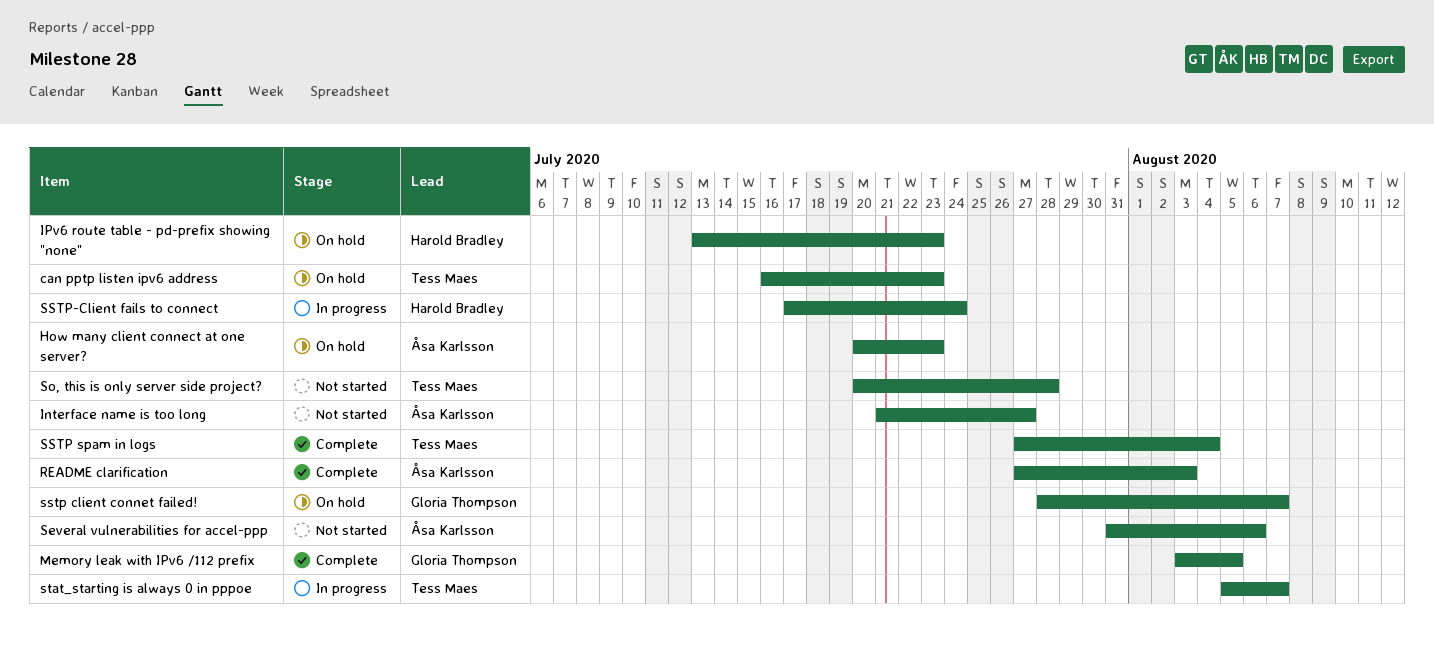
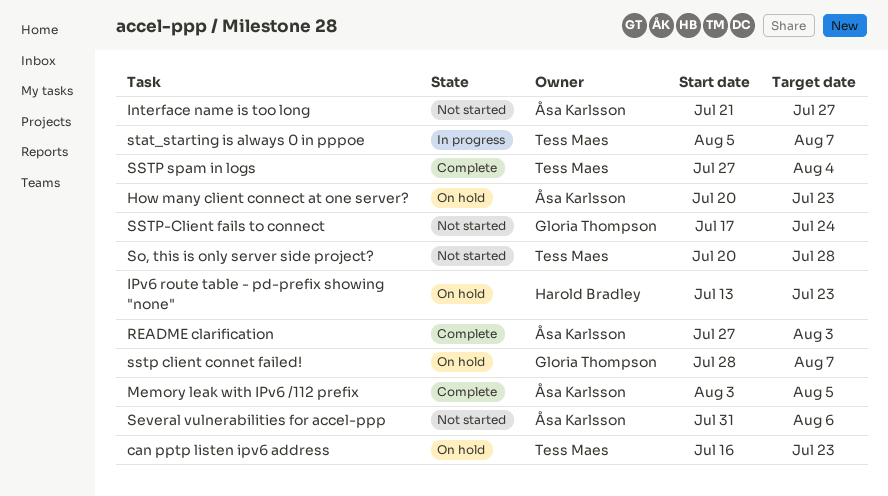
Memory leak with IPv6 /112 prefix, owner: Gloria Thompson -> Åsa Karlsson
SSTP-Client fails to connect, status: In progress -> Not started
SSTP-Client fails to connect, owner: Harold Bradley -> Gloria Thompson

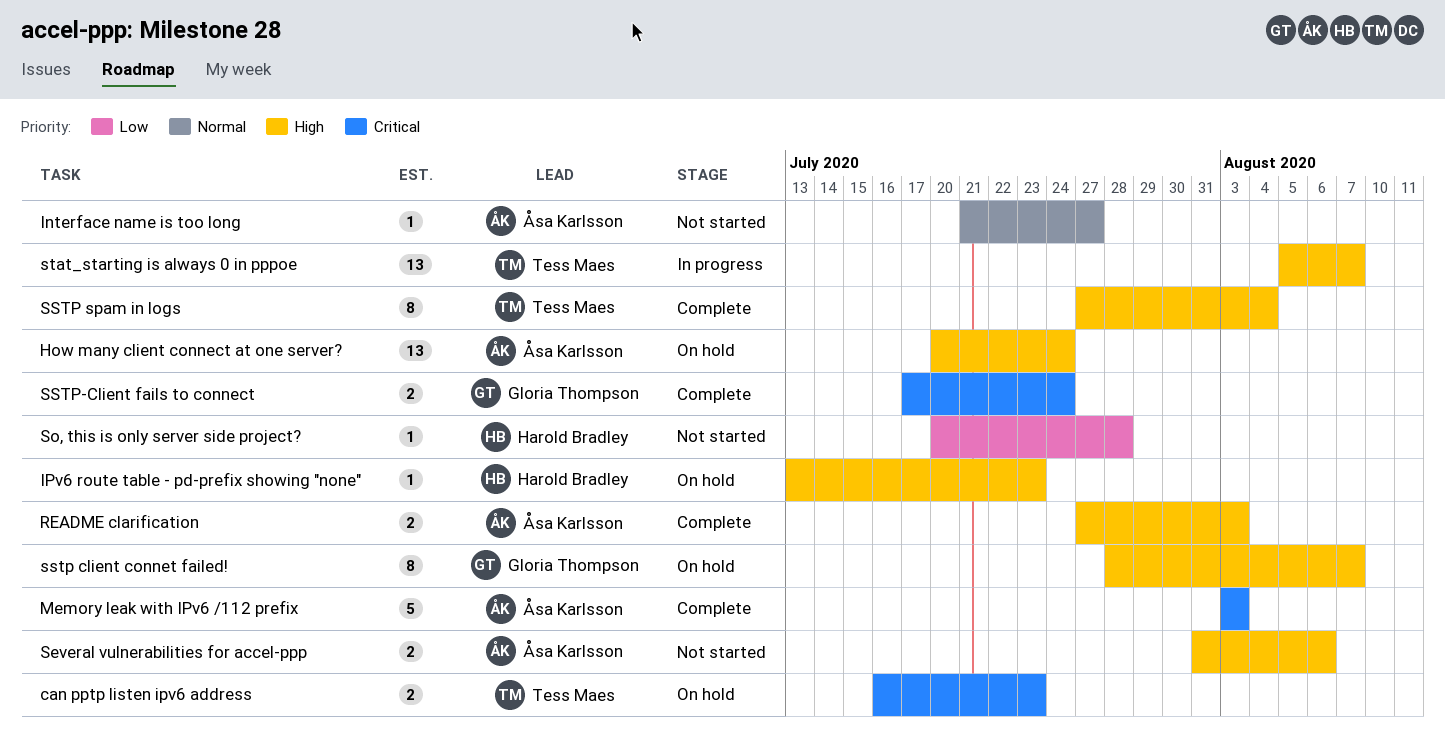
How many client connect at one server?, due: Jul 23 -> Jul 24
Memory leak with IPv6 /112 prefix, due: Aug 5 -> Aug 3
So, this is only server side project?, owner: Tess Maes -> Harold Bradley
SSTP-Client fails to connect, status: Not started -> Complete

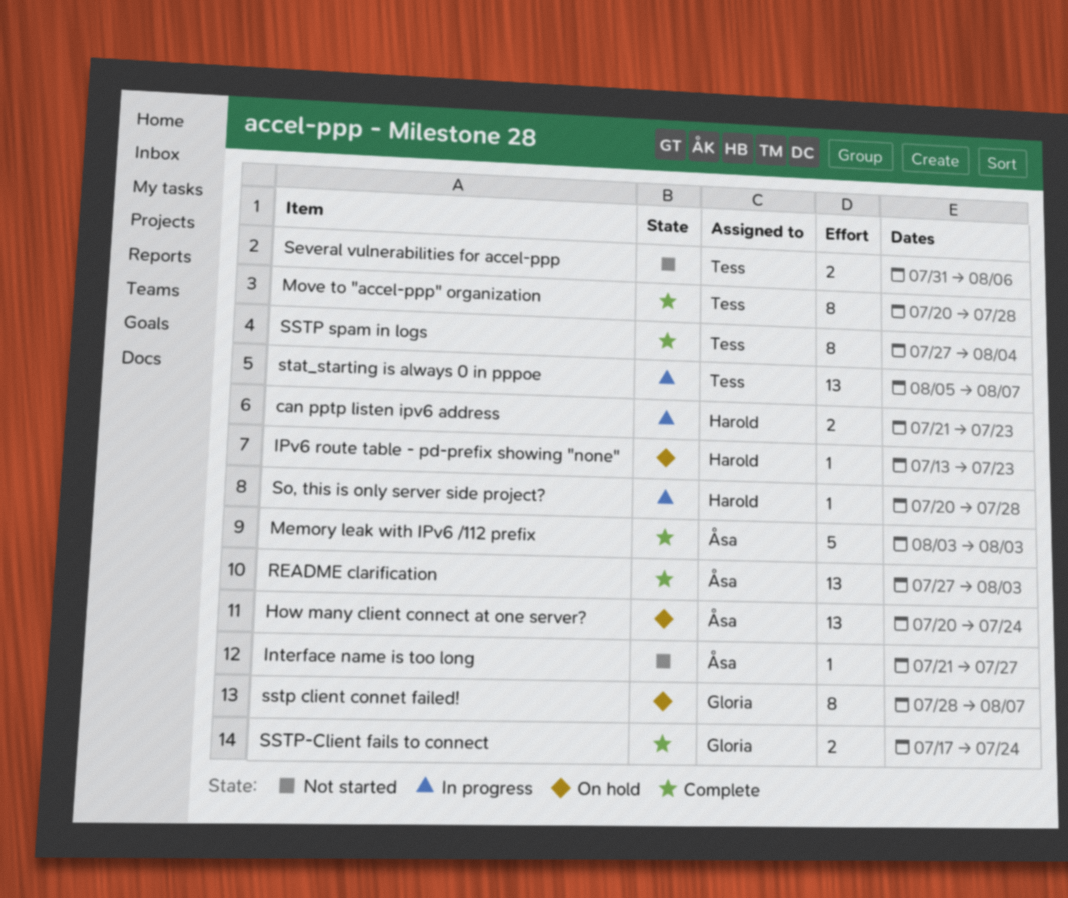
can pptp listen ipv6 address, status: On hold -> In progress
can pptp listen ipv6 address, owner: Tess Maes -> Harold Bradley
can pptp listen ipv6 address, start: Jul 16 -> Jul 21
Move to "accel-ppp" organization: none -> present
README clarification, estimate: 2 -> 13
Several vulnerabilities for accel-ppp, owner: Åsa Karlsson -> Tess Maes
So, this is only server side project?, status: Not started -> In progress

